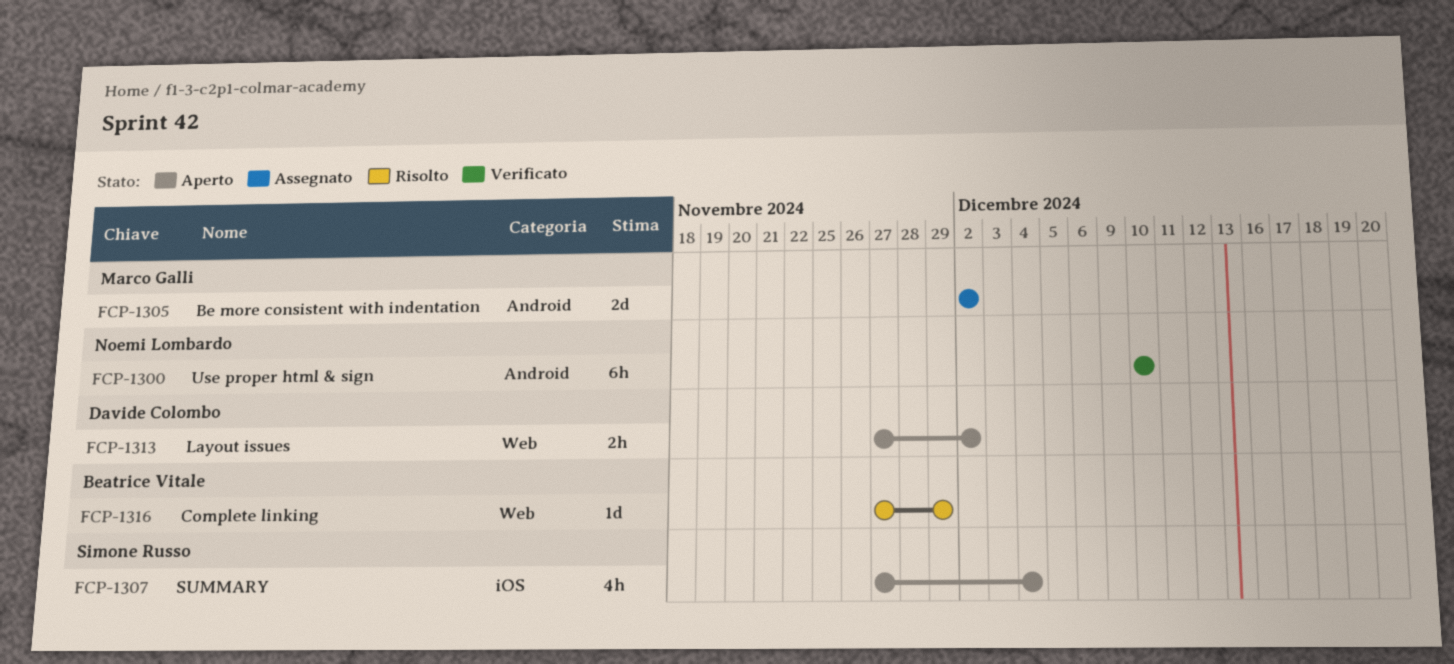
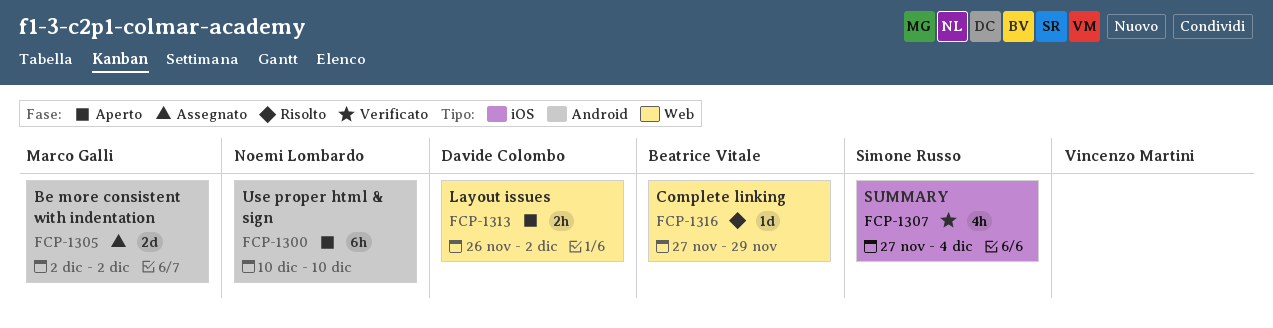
FCP-1300, status: Verificato -> Aperto
FCP-1307, status: Aperto -> Verificato
FCP-1313, start: Nov 27 -> Nov 26

